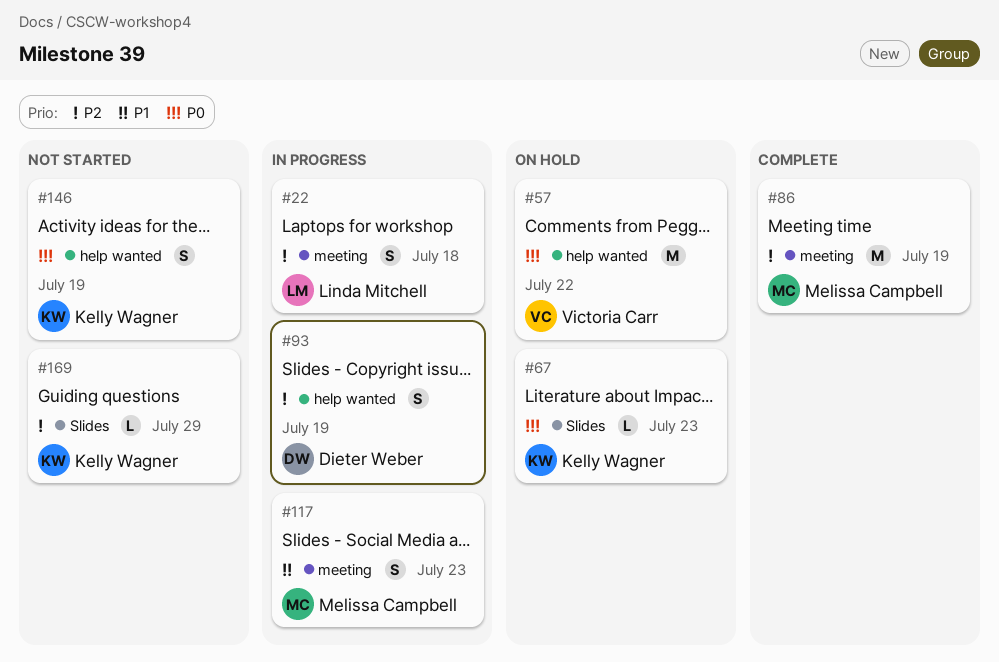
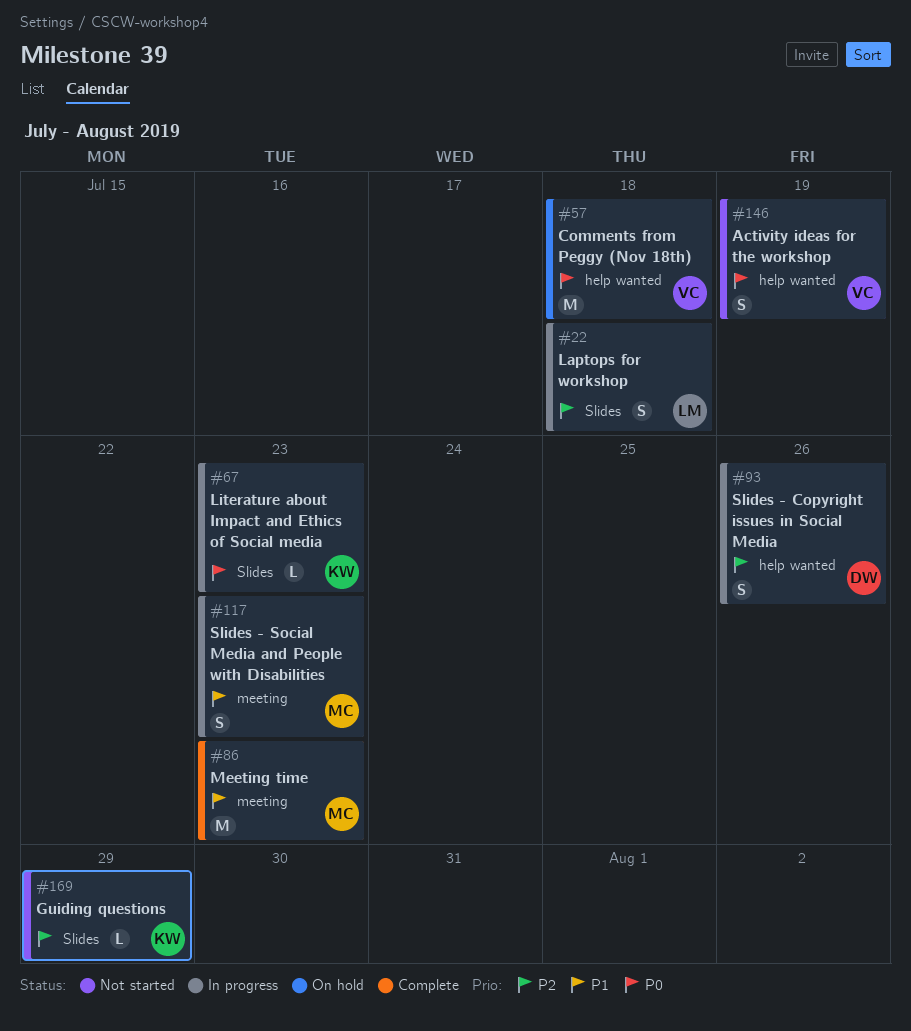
#22, label: meeting -> Slides
#57, due: Jul 22 -> Jul 18
#67, status: On hold -> In progress
#86, priority: P2 -> P1
#86, due: Jul 19 -> Jul 23
#93, due: Jul 19 -> Jul 26
#146, owner: Kelly Wagner -> Victoria Carr

